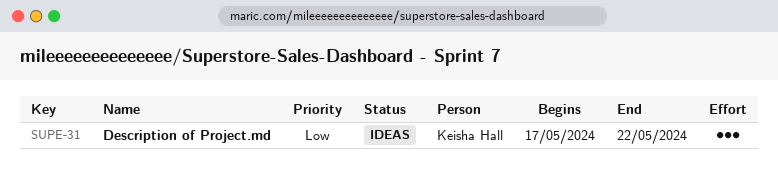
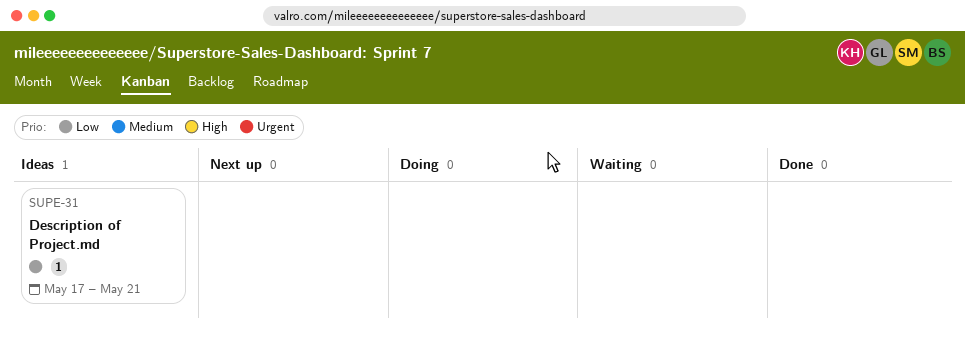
SUPE-31, estimate: 3 -> 1
SUPE-31, due: May 22 -> May 21

